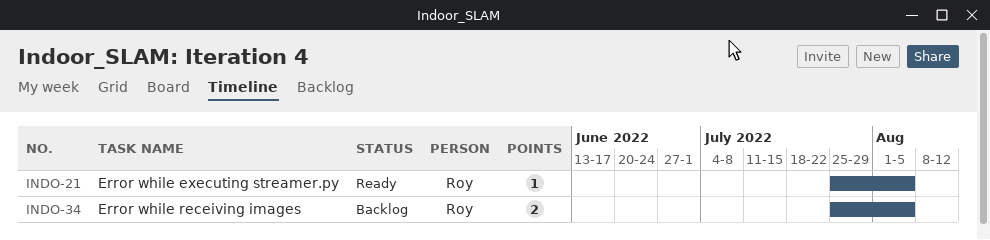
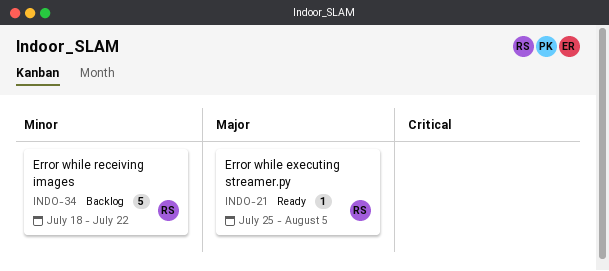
INDO-34, estimate: 2 -> 5
INDO-34, start: Jul 25 -> Jul 18
INDO-34, due: Aug 5 -> Jul 22

